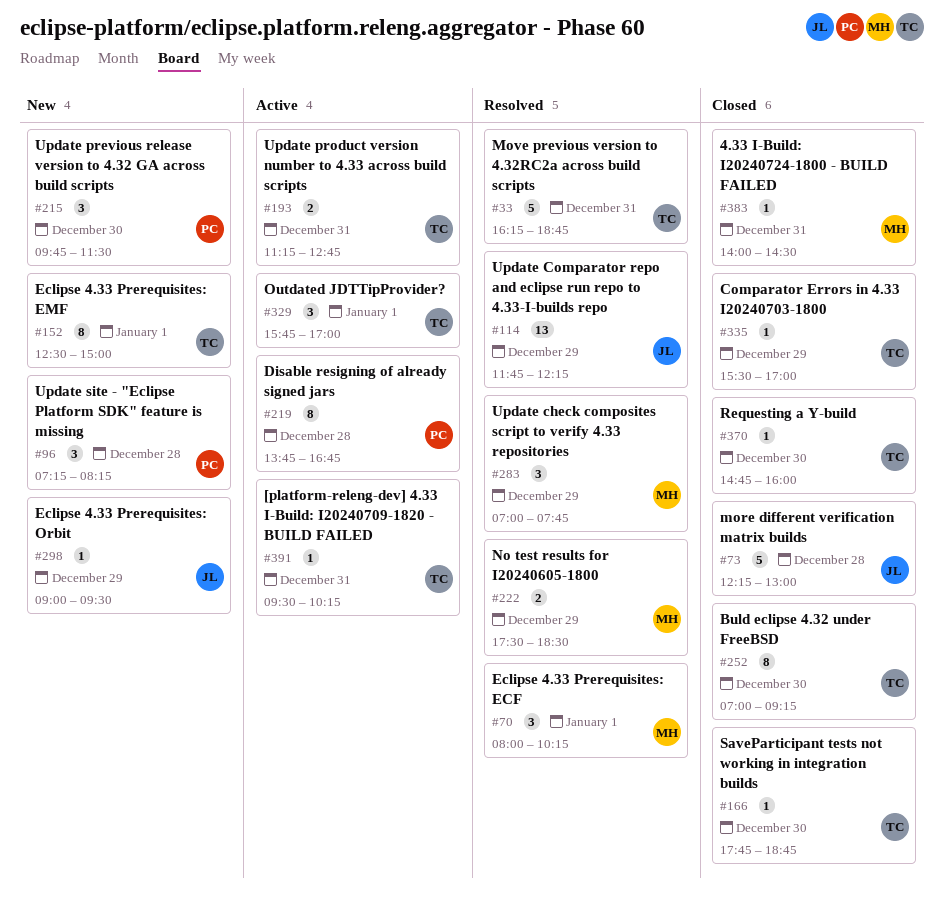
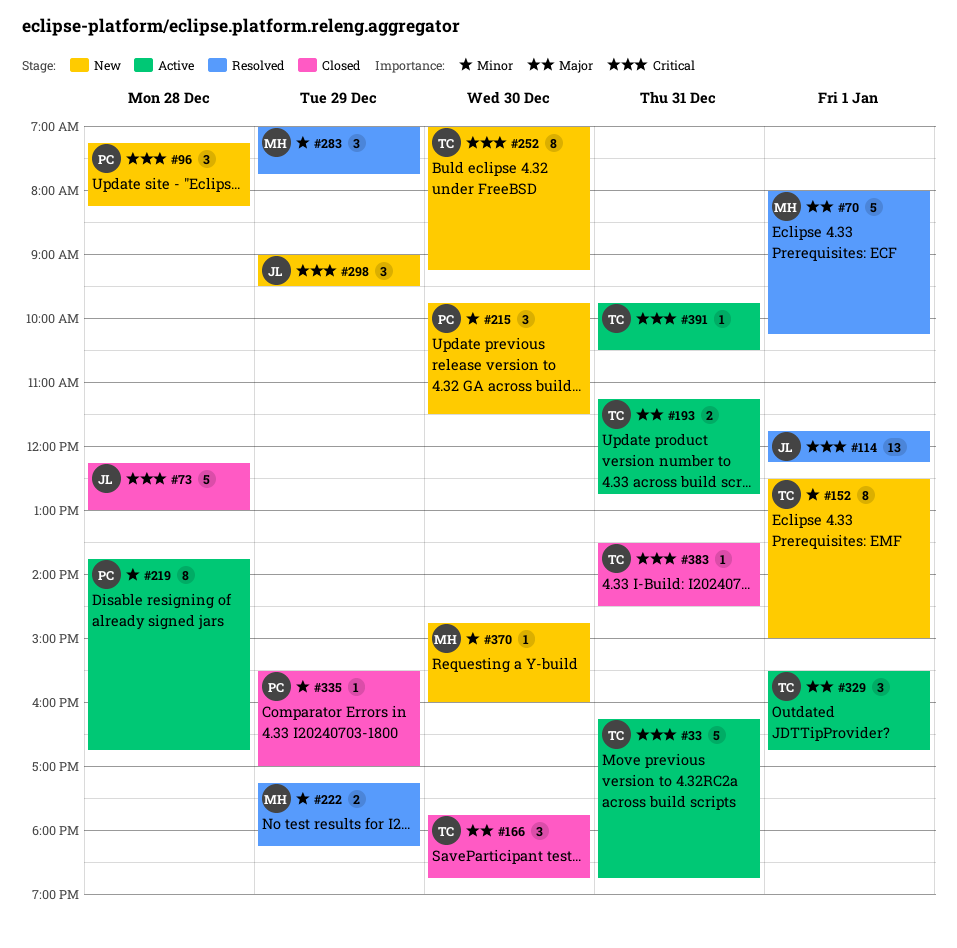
#33, status: Resolved -> Active
#70, estimate: 3 -> 5
#114, day: Dec 29 -> Jan 1
#166, estimate: 1 -> 3
#222, begins: 17:30 -> 17:15
#222, ends: 18:30 -> 18:15
#252, status: Closed -> New
#298, estimate: 1 -> 3
#329, begins: 15:45 -> 15:30
#329, ends: 17:00 -> 16:45
#335, owner: TC -> PC
#370, status: Closed -> New
#370, owner: TC -> MH
#383, owner: MH -> TC
#383, begins: 14:00 -> 13:30
#391, begins: 09:30 -> 09:45
#391, ends: 10:15 -> 10:30

